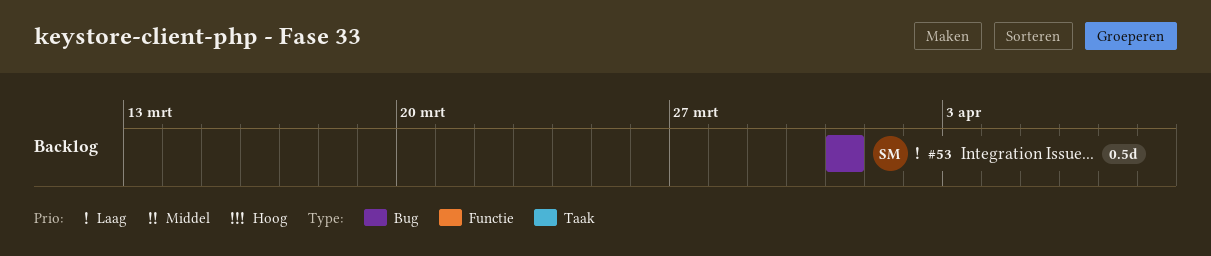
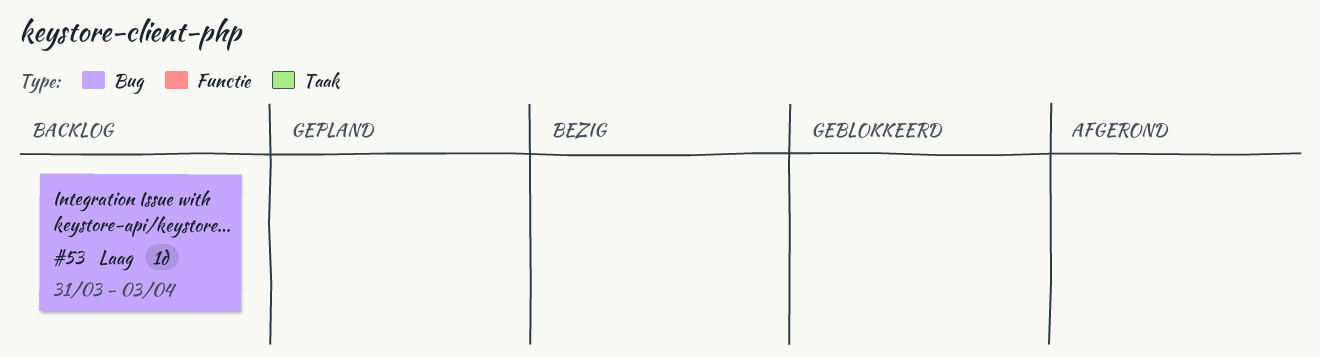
#53, estimate: 0.5d -> 1d
#53, due: Mar 31 -> Apr 3

